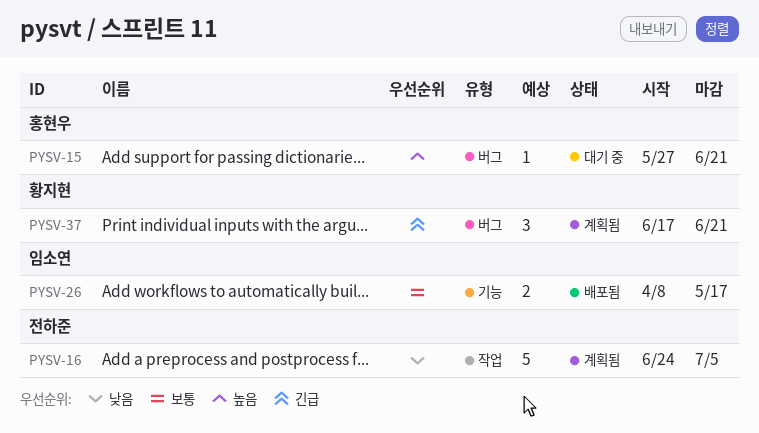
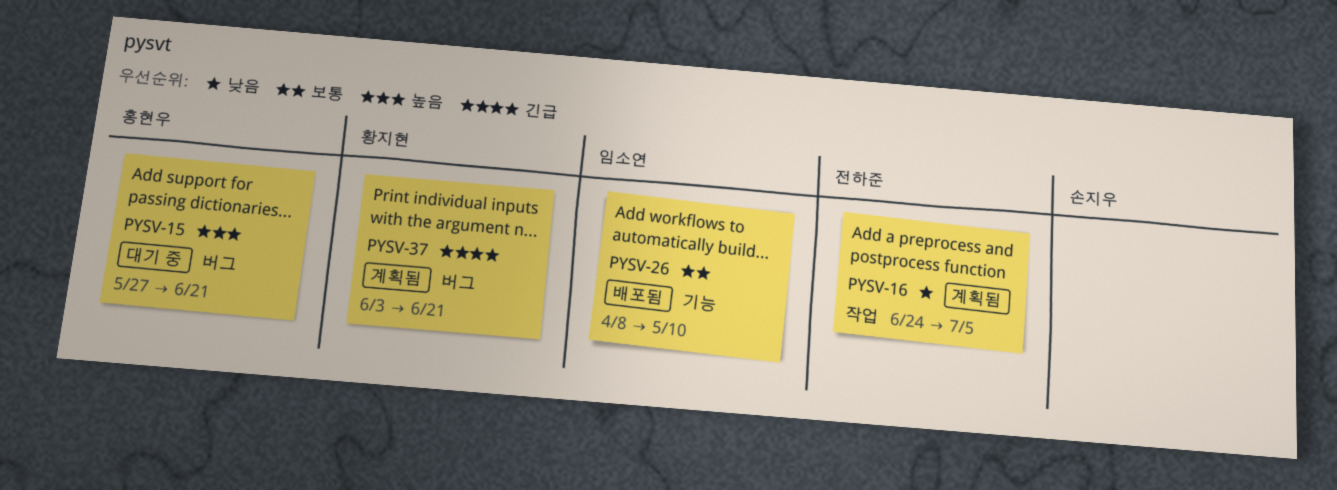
PYSV-26, due: May 17 -> May 10
PYSV-37, start: Jun 17 -> Jun 3

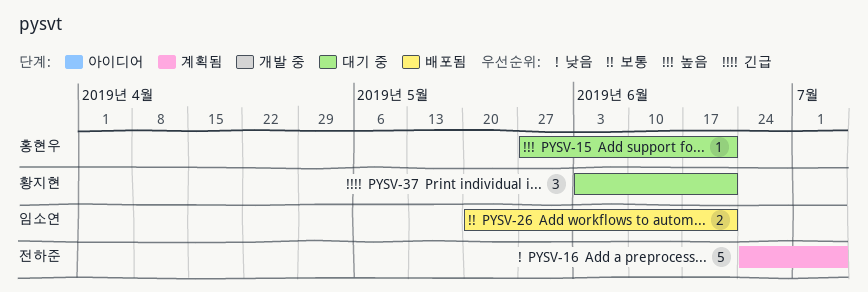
PYSV-26, start: Apr 8 -> May 20
PYSV-26, due: May 10 -> Jun 21
PYSV-37, status: 계획됨 -> 대기 중

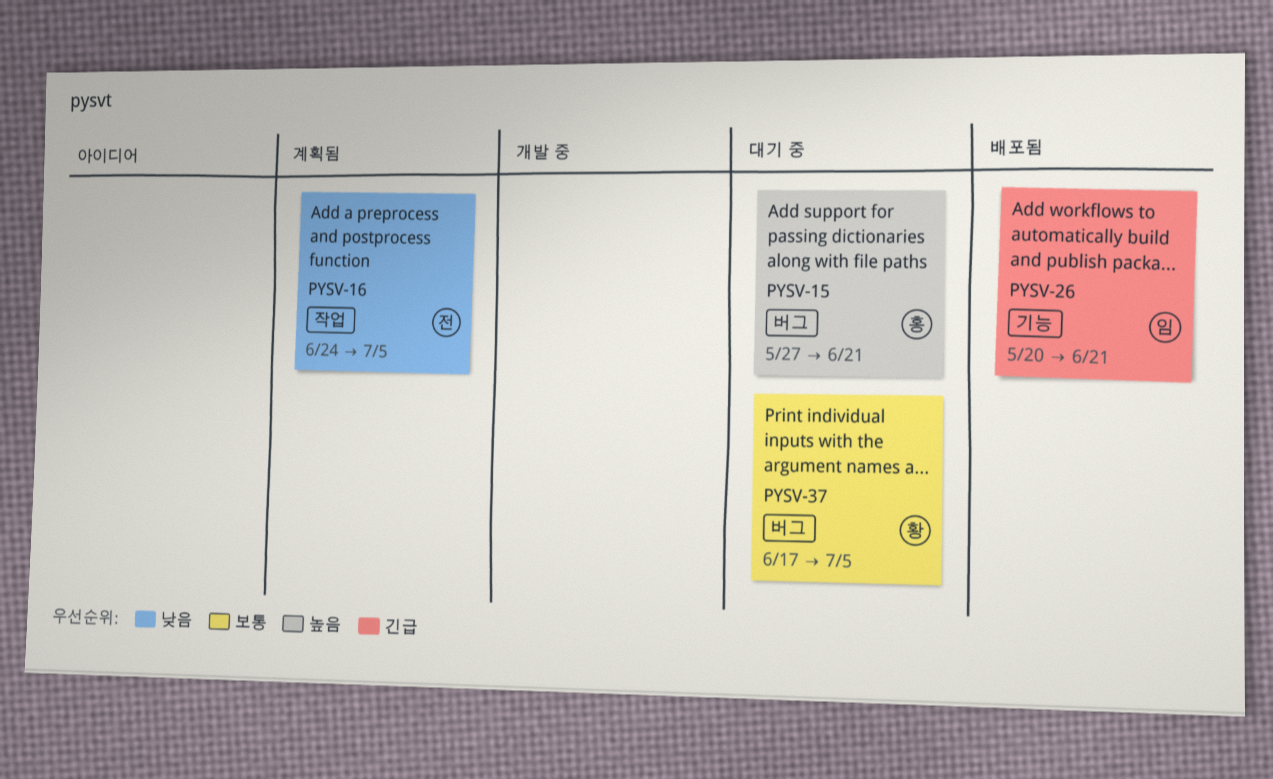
PYSV-26, priority: 보통 -> 긴급
PYSV-37, priority: 긴급 -> 보통
PYSV-37, start: Jun 3 -> Jun 17
PYSV-37, due: Jun 21 -> Jul 5

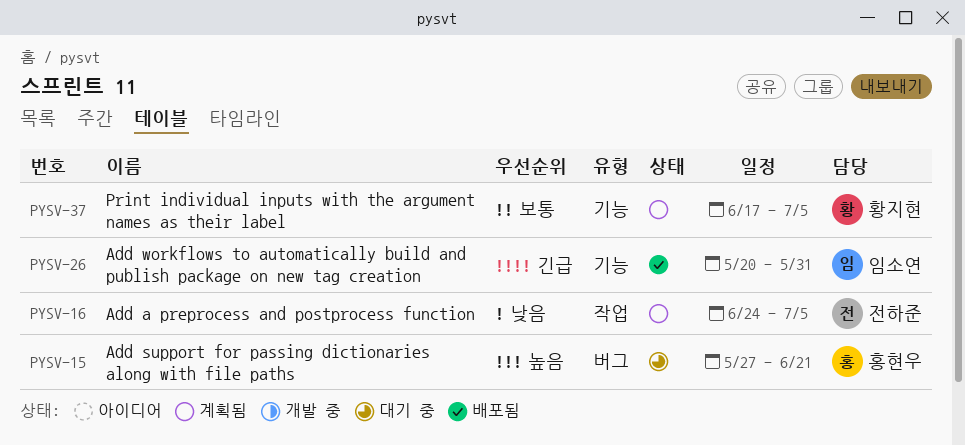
PYSV-26, due: Jun 21 -> May 31
PYSV-37, status: 대기 중 -> 계획됨
PYSV-37, label: 버그 -> 기능

